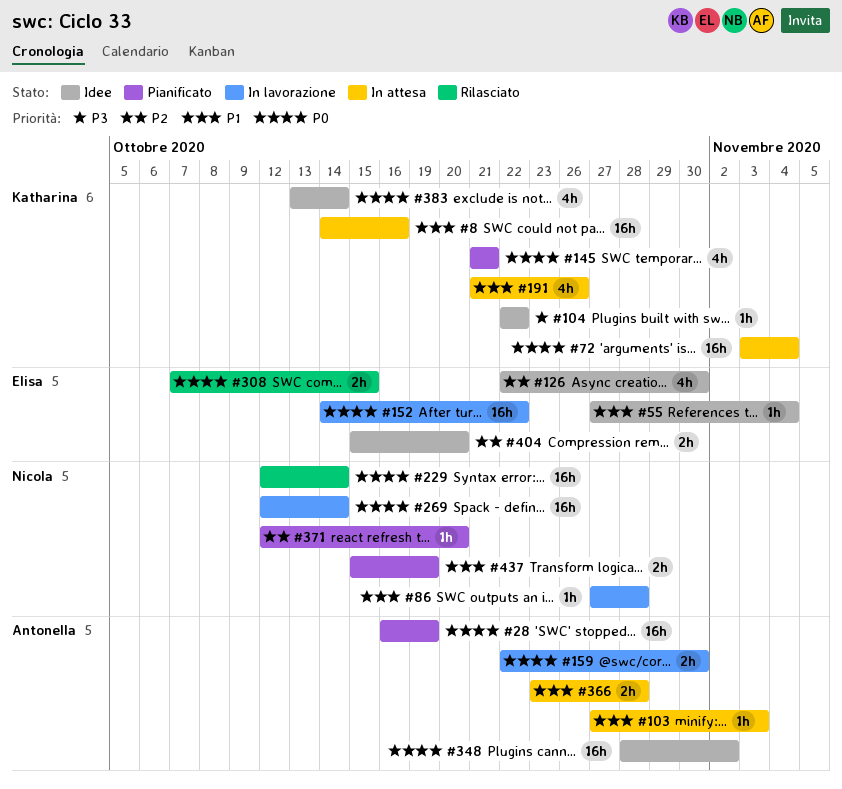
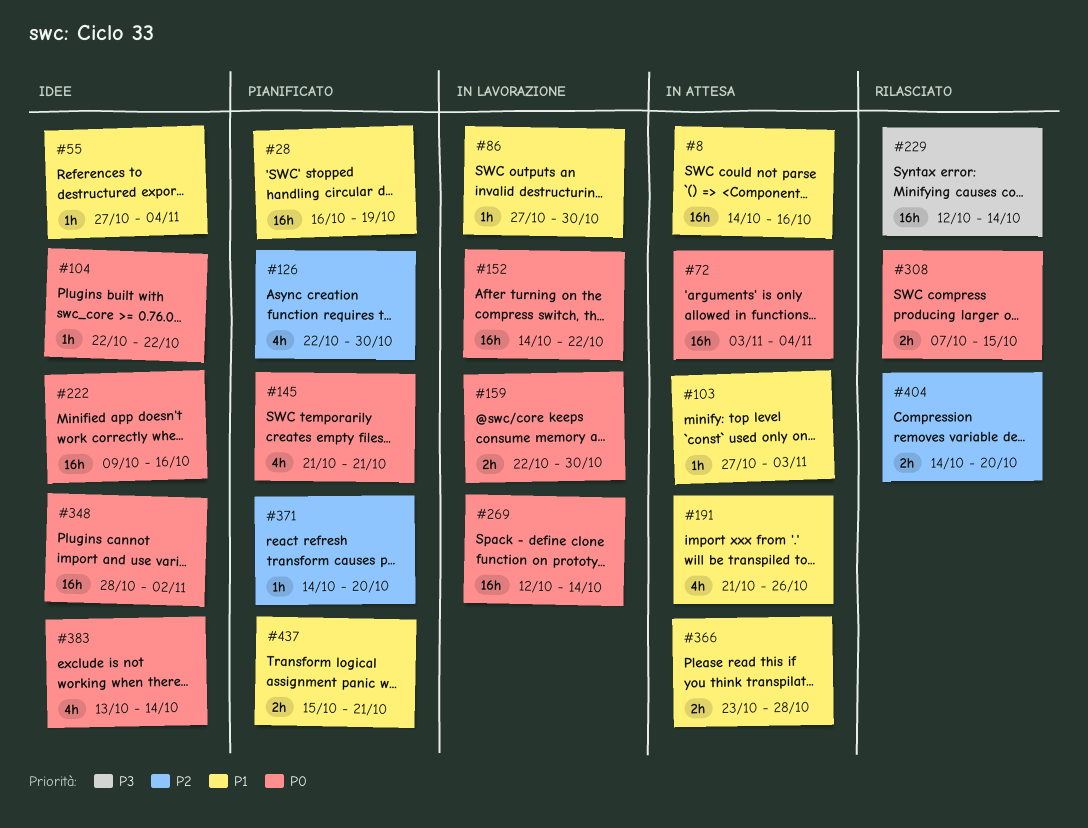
#28, priority: P0 -> P1
#86, due: Oct 28 -> Oct 30
#104, priority: P3 -> P0
#126, status: Idee -> Pianificato
#222: none -> present
#229, priority: P0 -> P3
#371, start: Oct 12 -> Oct 14
#404, status: Idee -> Rilasciato
#404, start: Oct 15 -> Oct 14
#437, due: Oct 19 -> Oct 21

